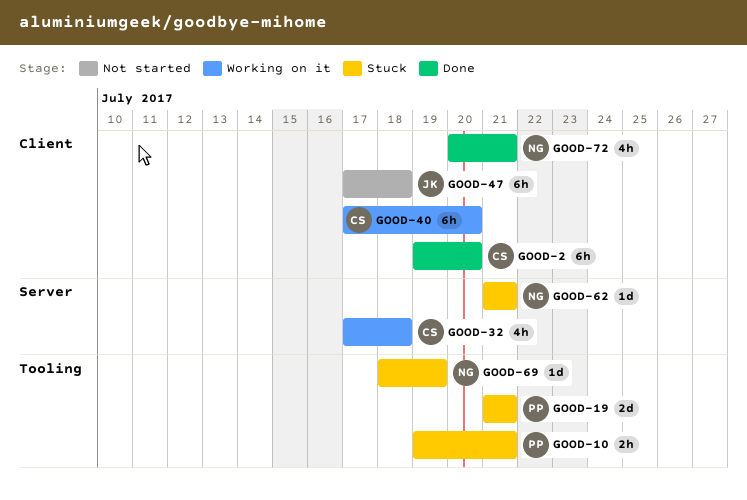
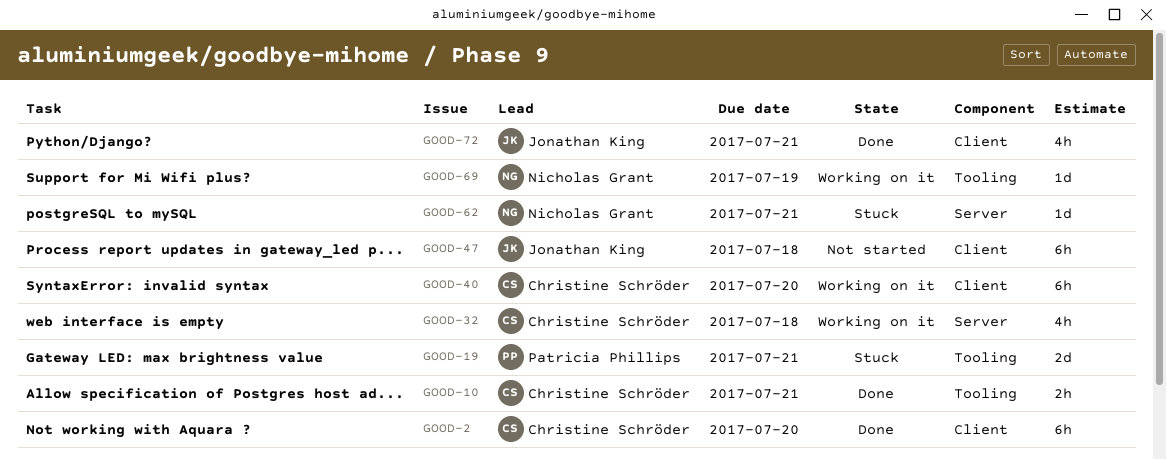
GOOD-10, status: Stuck -> Done
GOOD-10, owner: Patricia Phillips -> Christine Schröder
GOOD-69, status: Stuck -> Working on it
GOOD-72, owner: Nicholas Grant -> Jonathan King

